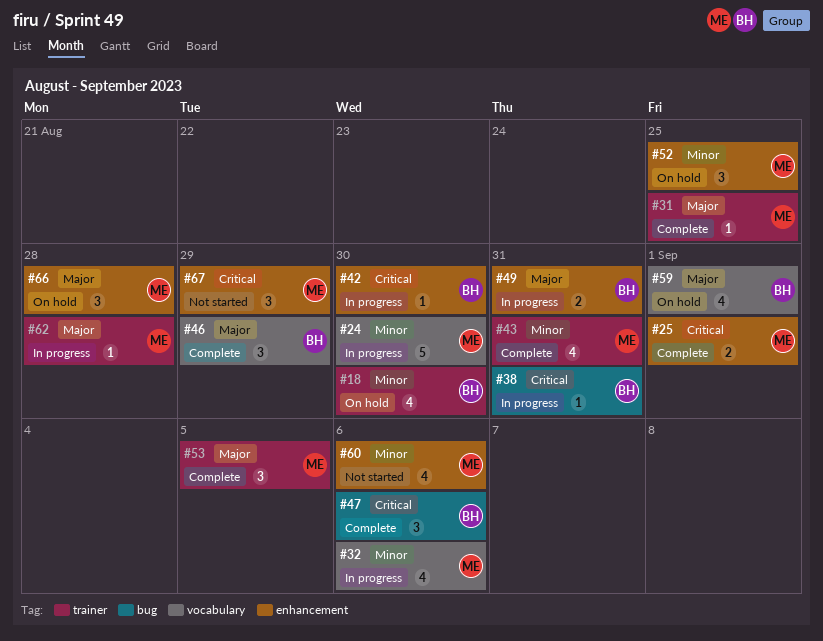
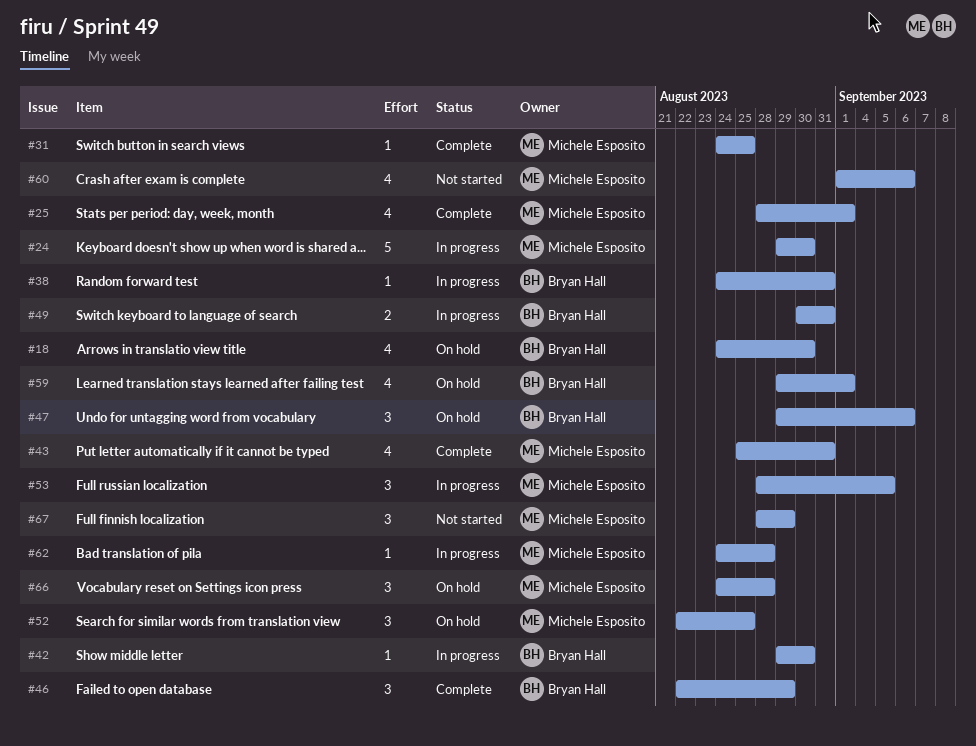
#25, estimate: 2 -> 4
#32: present -> none
#47, status: Complete -> On hold
#53, status: Complete -> In progress

